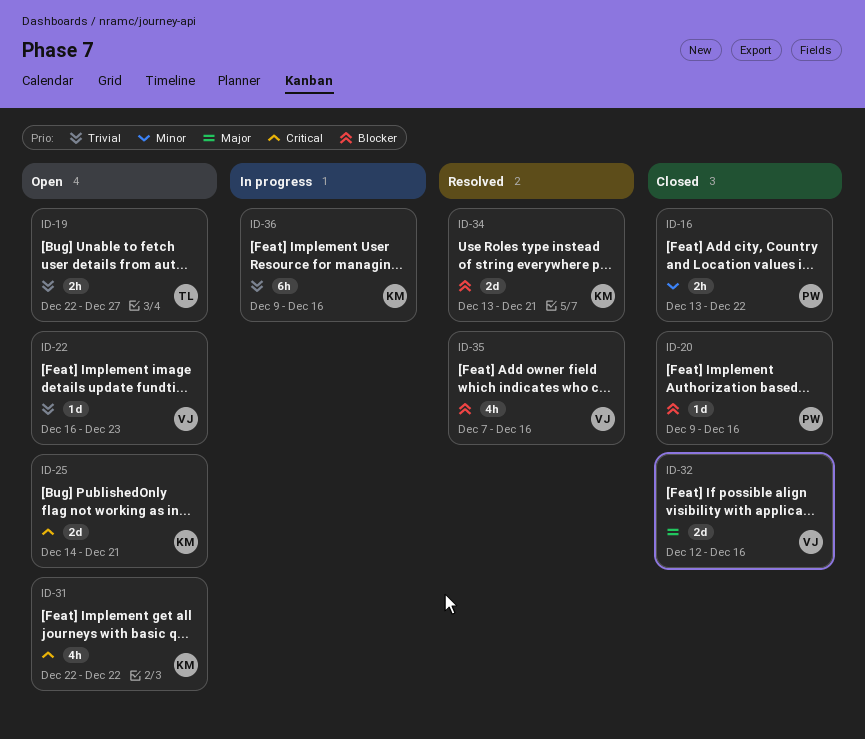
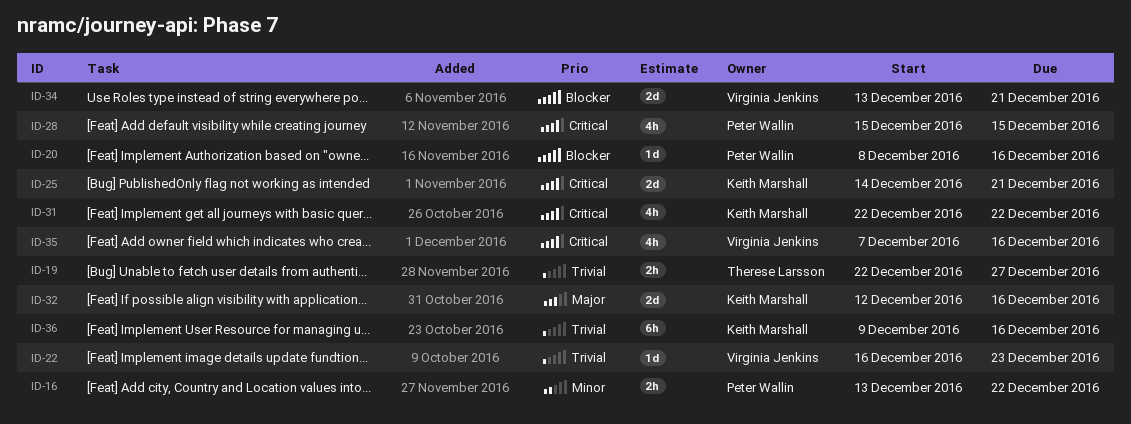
ID-20, start: Dec 9 -> Dec 8
ID-28: none -> present
ID-32, owner: Virginia Jenkins -> Keith Marshall
ID-34, owner: Keith Marshall -> Virginia Jenkins
ID-35, priority: Blocker -> Critical

